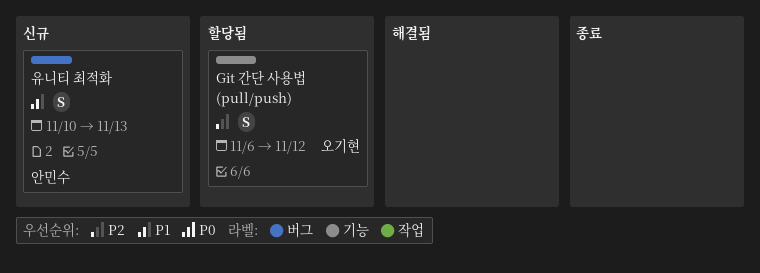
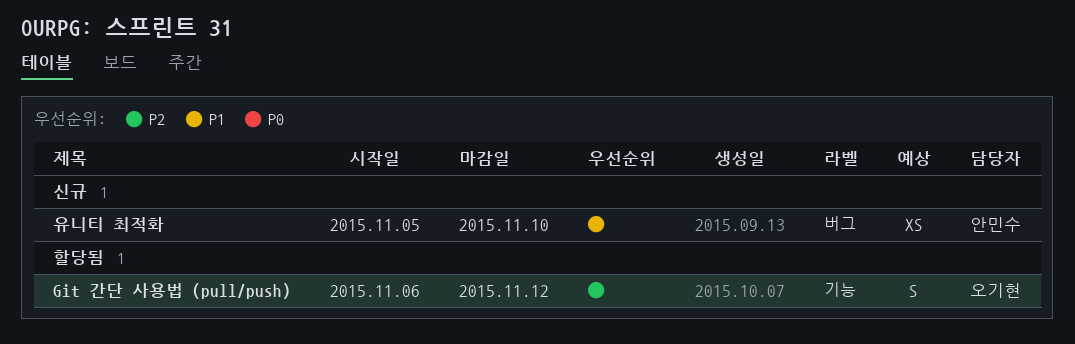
유니티 최적화, estimate: S -> XS
유니티 최적화, start: Nov 10 -> Nov 5
유니티 최적화, due: Nov 13 -> Nov 10

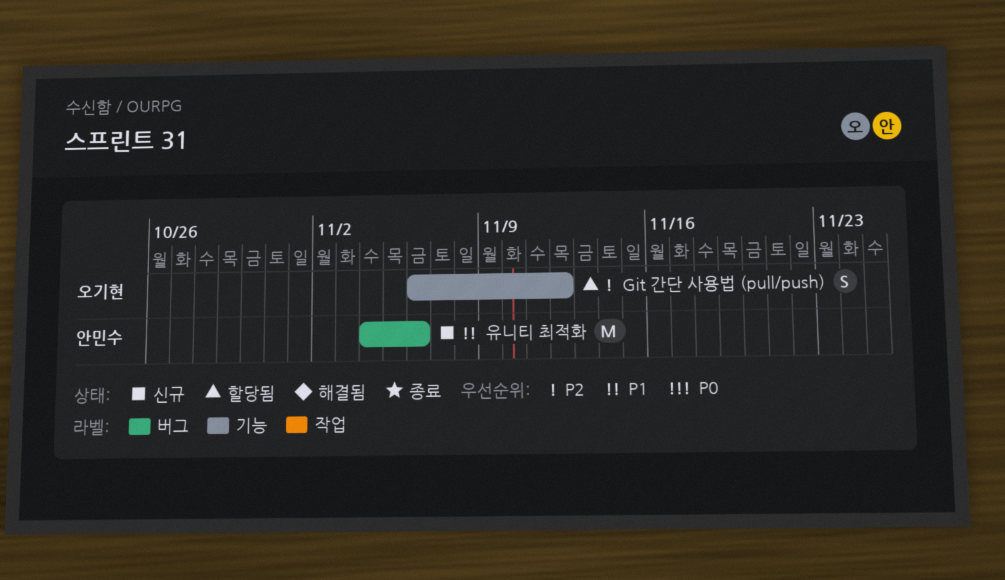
유니티 최적화, estimate: XS -> M
유니티 최적화, start: Nov 5 -> Nov 4
유니티 최적화, due: Nov 10 -> Nov 6

